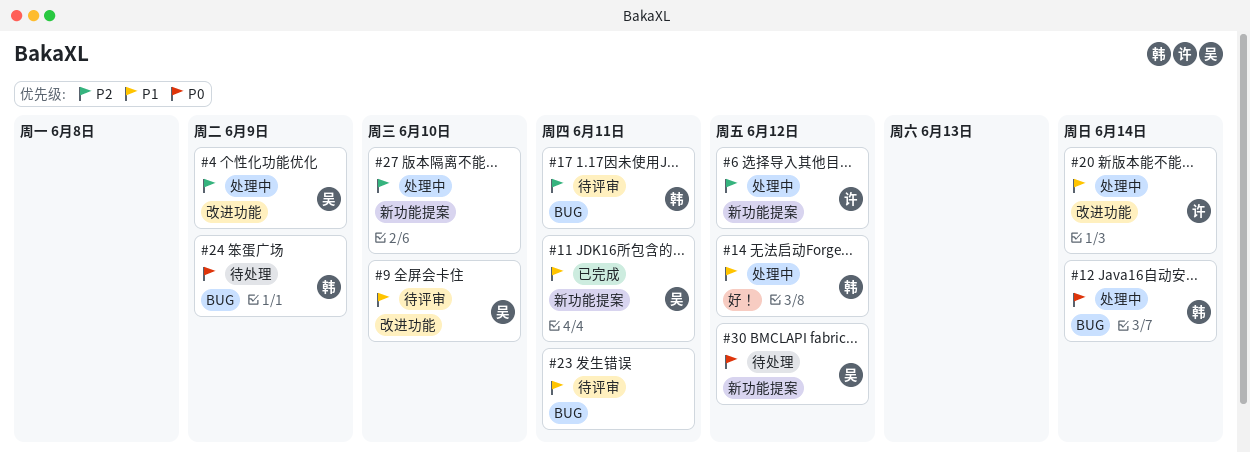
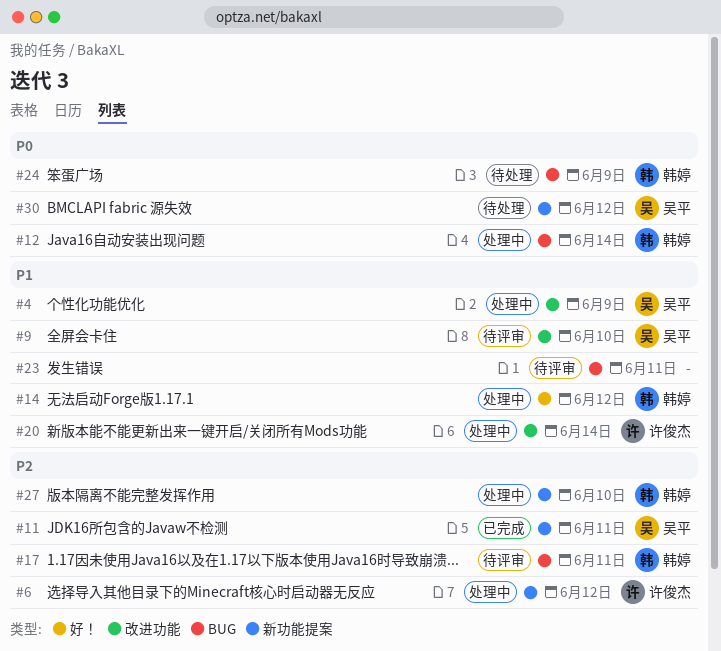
#4, priority: P2 -> P1
#11, priority: P1 -> P2
#27, owner: none -> 韩婷

